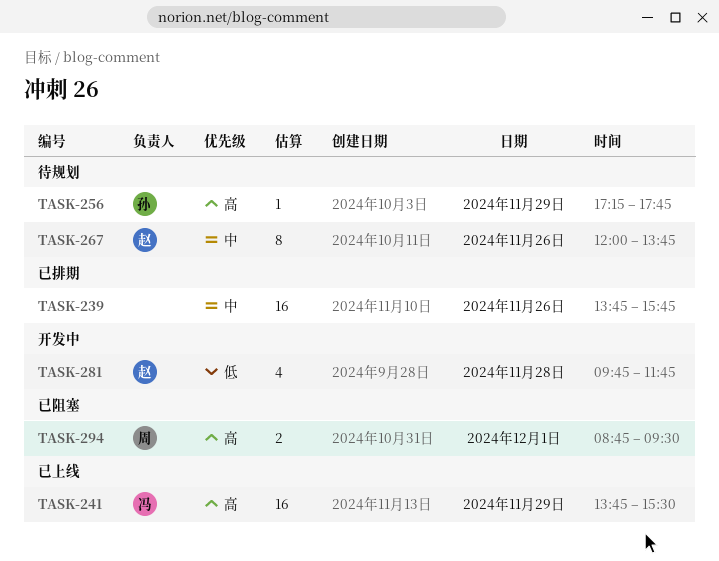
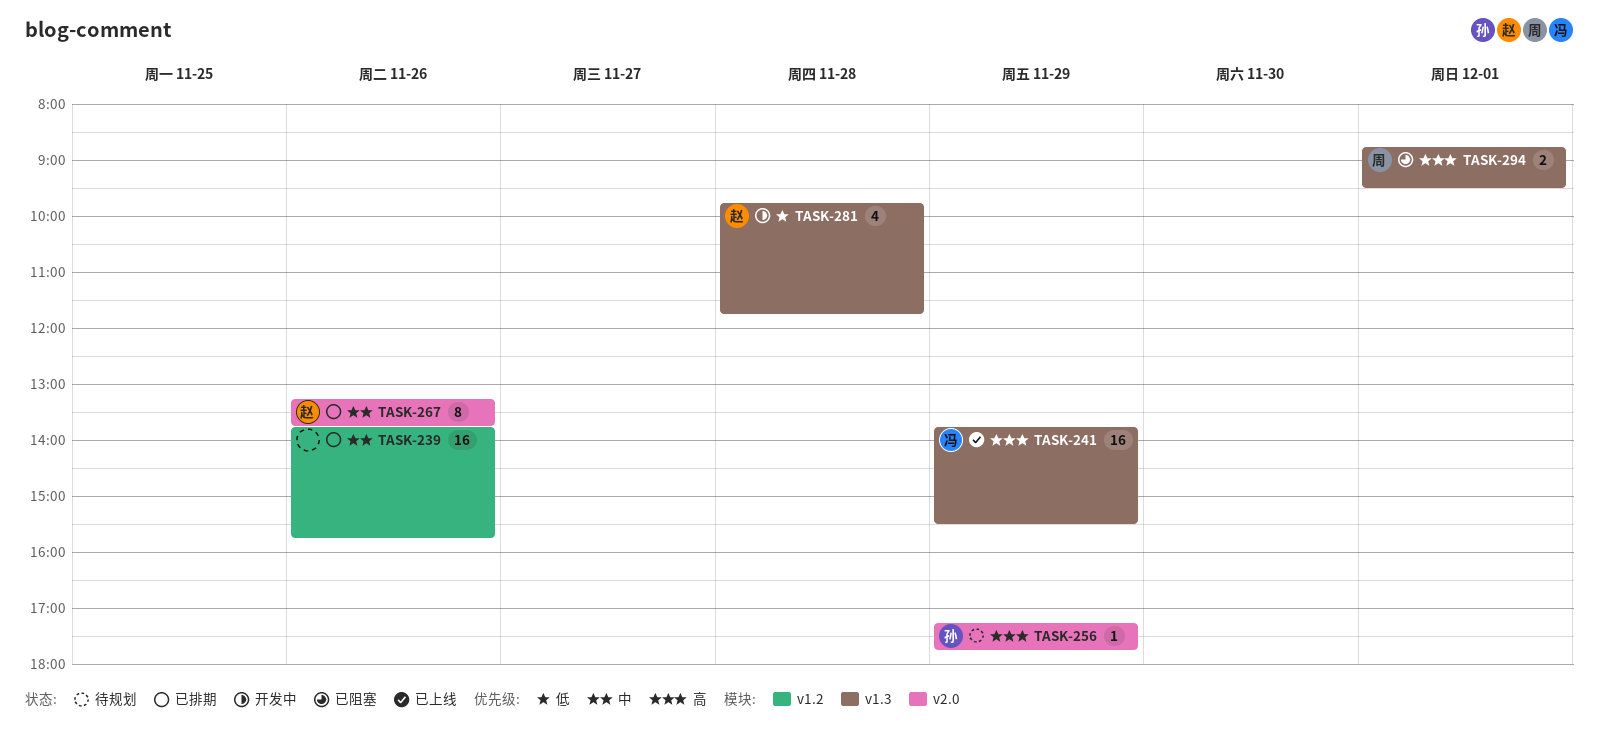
TASK-267, status: 待规划 -> 已排期
TASK-267, begins: 12:00 -> 13:15

